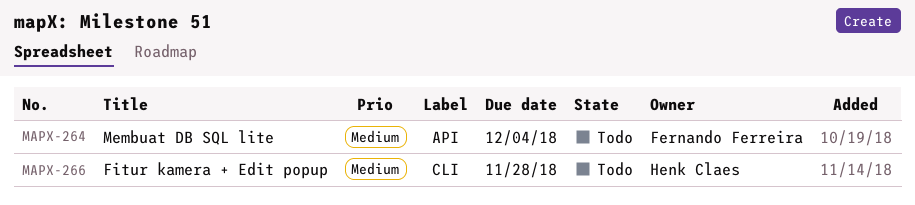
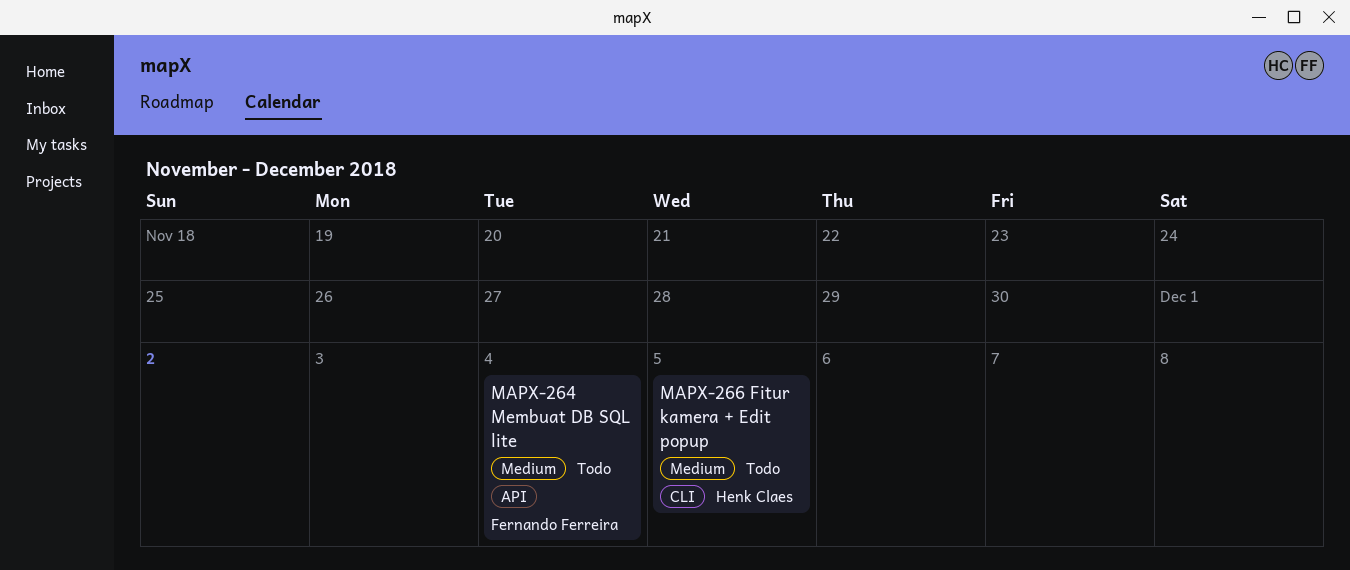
MAPX-266, due: Nov 28 -> Dec 5

